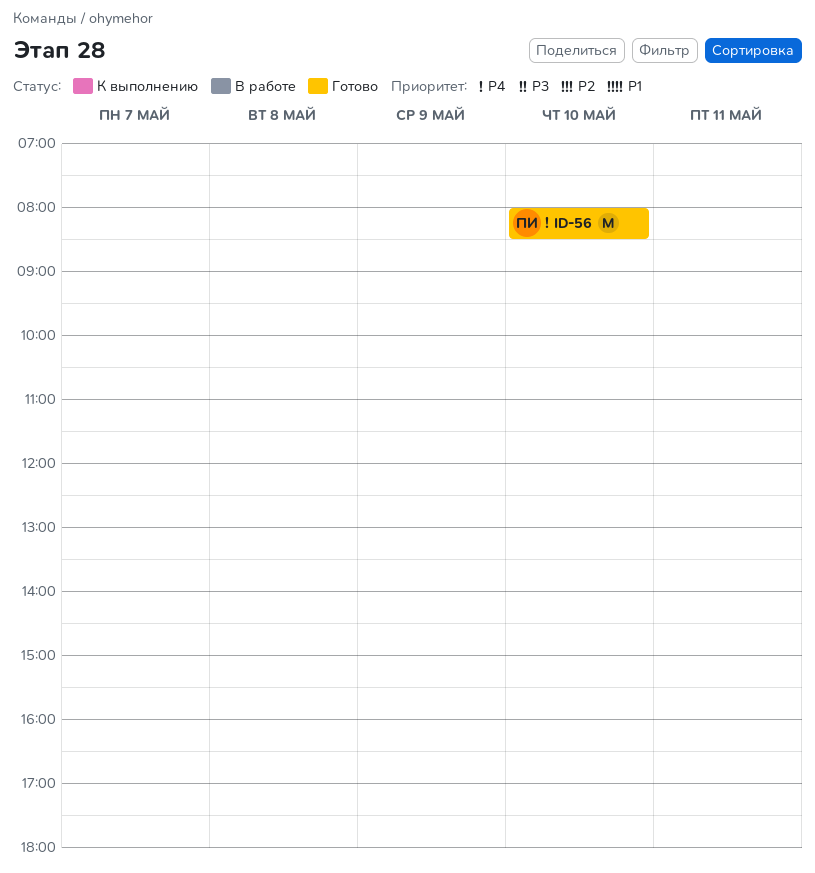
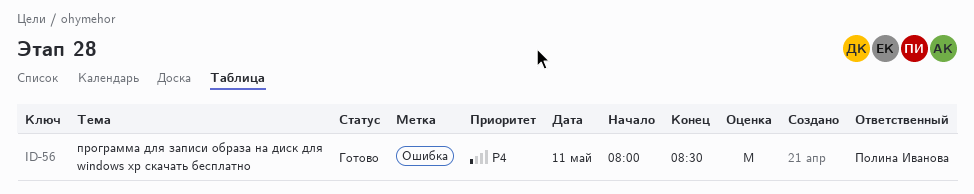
ID-56, day: May 10 -> May 11

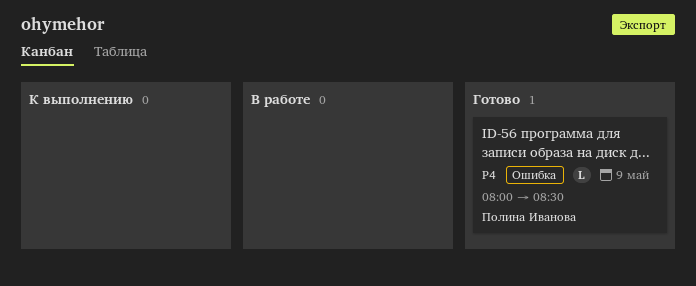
ID-56, estimate: M -> L
ID-56, day: May 11 -> May 9

